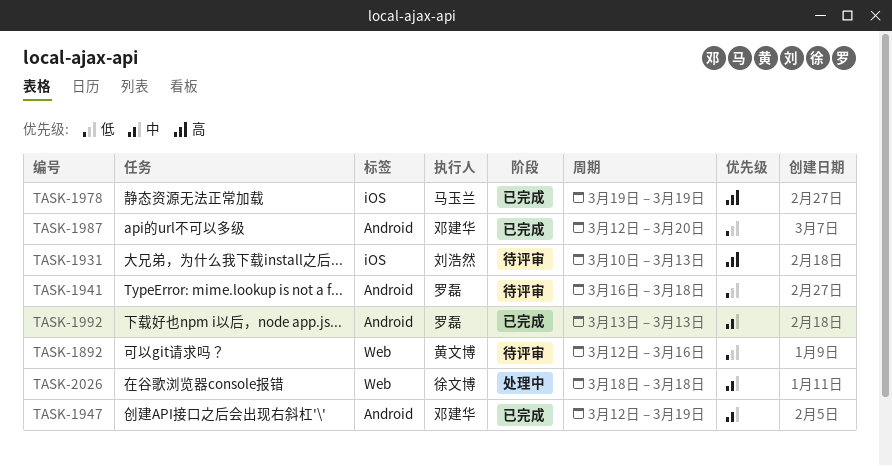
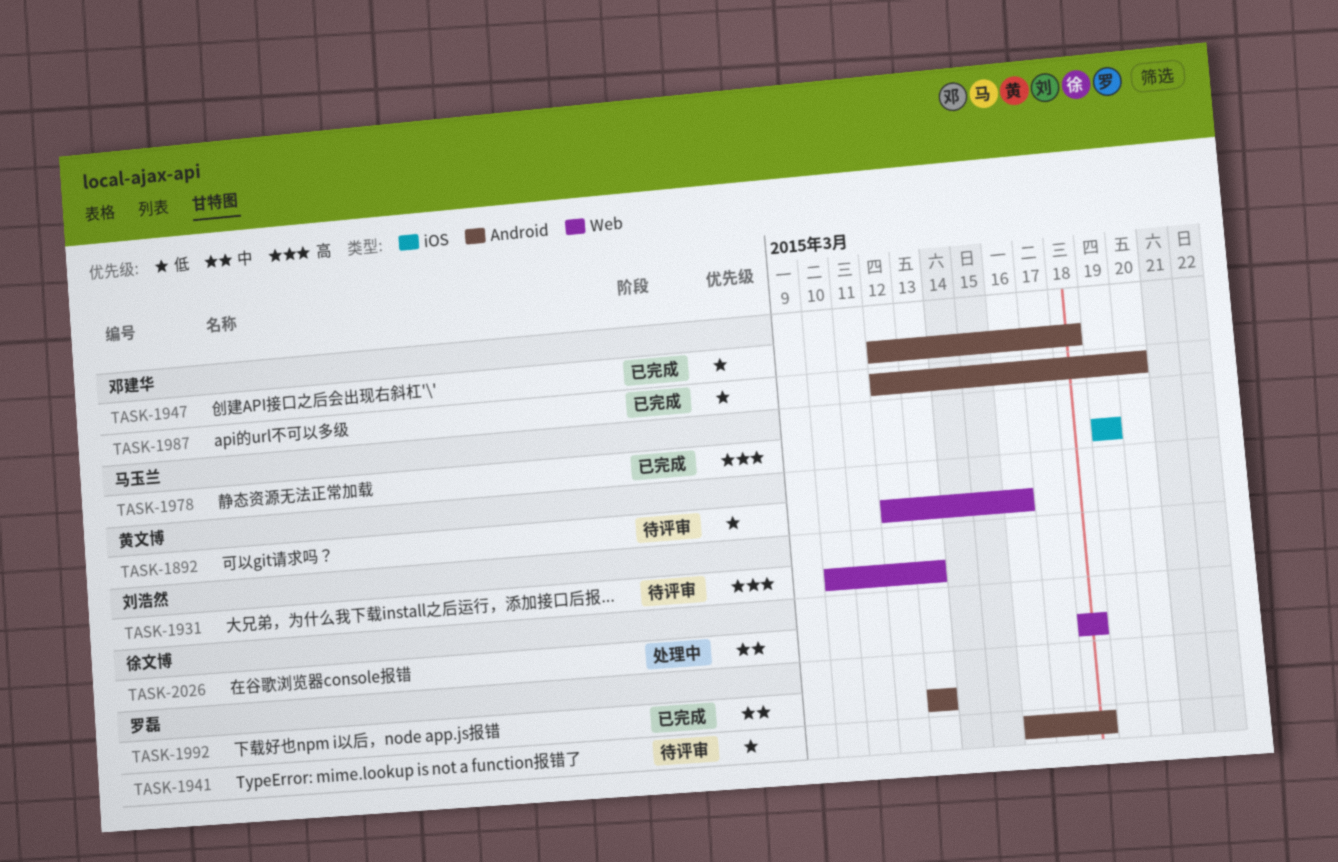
TASK-1931, label: iOS -> Web
TASK-1947, priority: 中 -> 低
TASK-1947, due: Mar 19 -> Mar 18

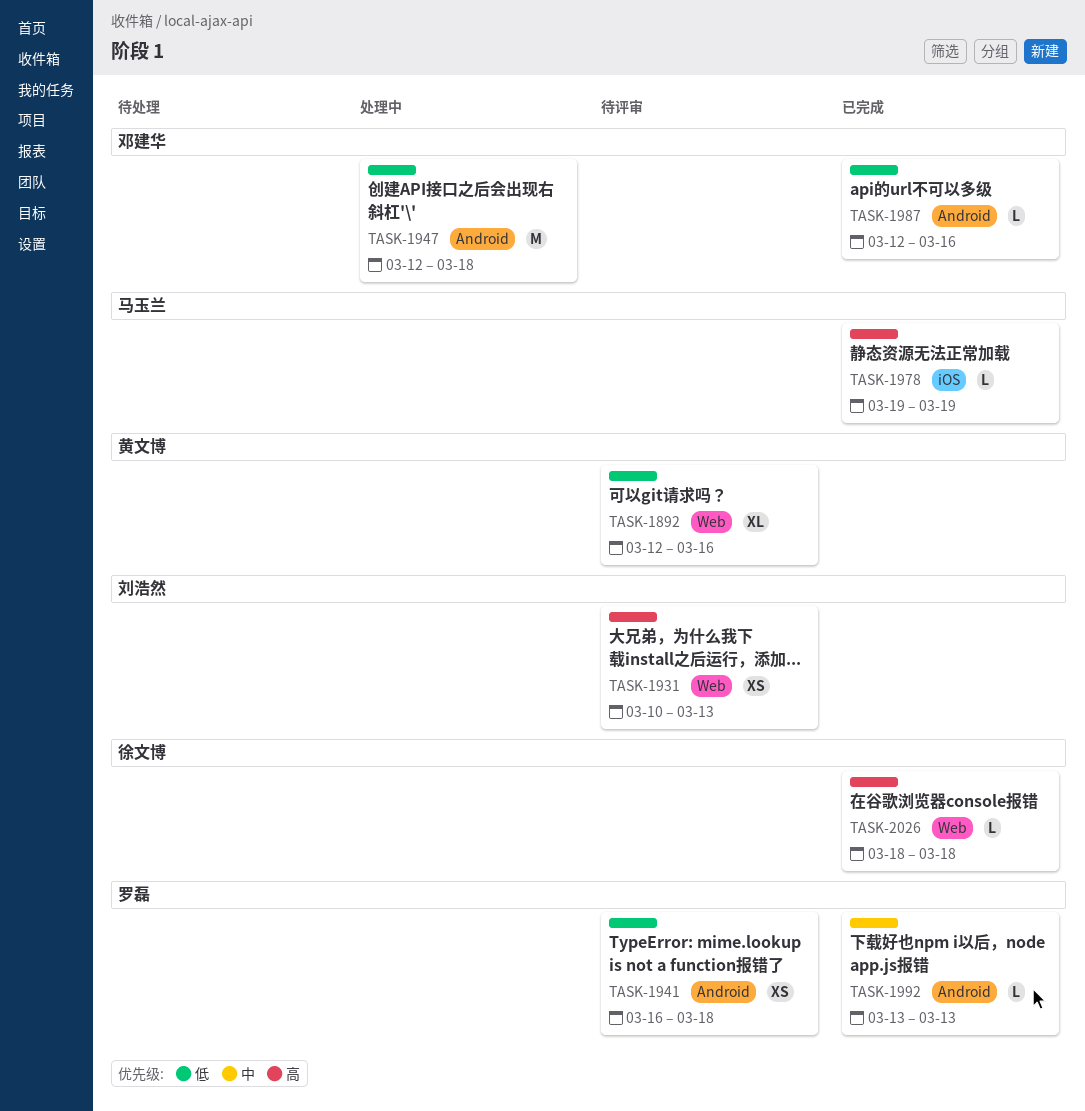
TASK-1947, status: 已完成 -> 处理中
TASK-1987, due: Mar 20 -> Mar 16
TASK-2026, status: 处理中 -> 已完成
TASK-2026, priority: 中 -> 高

